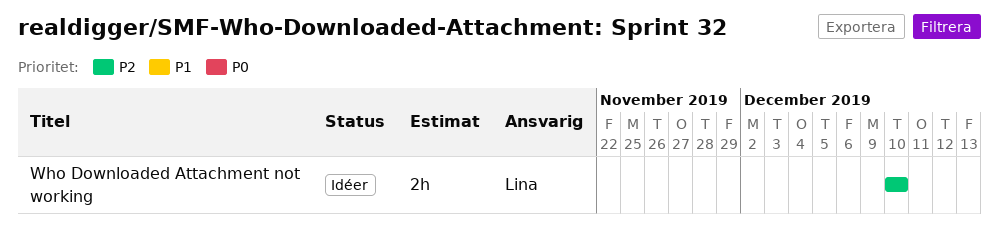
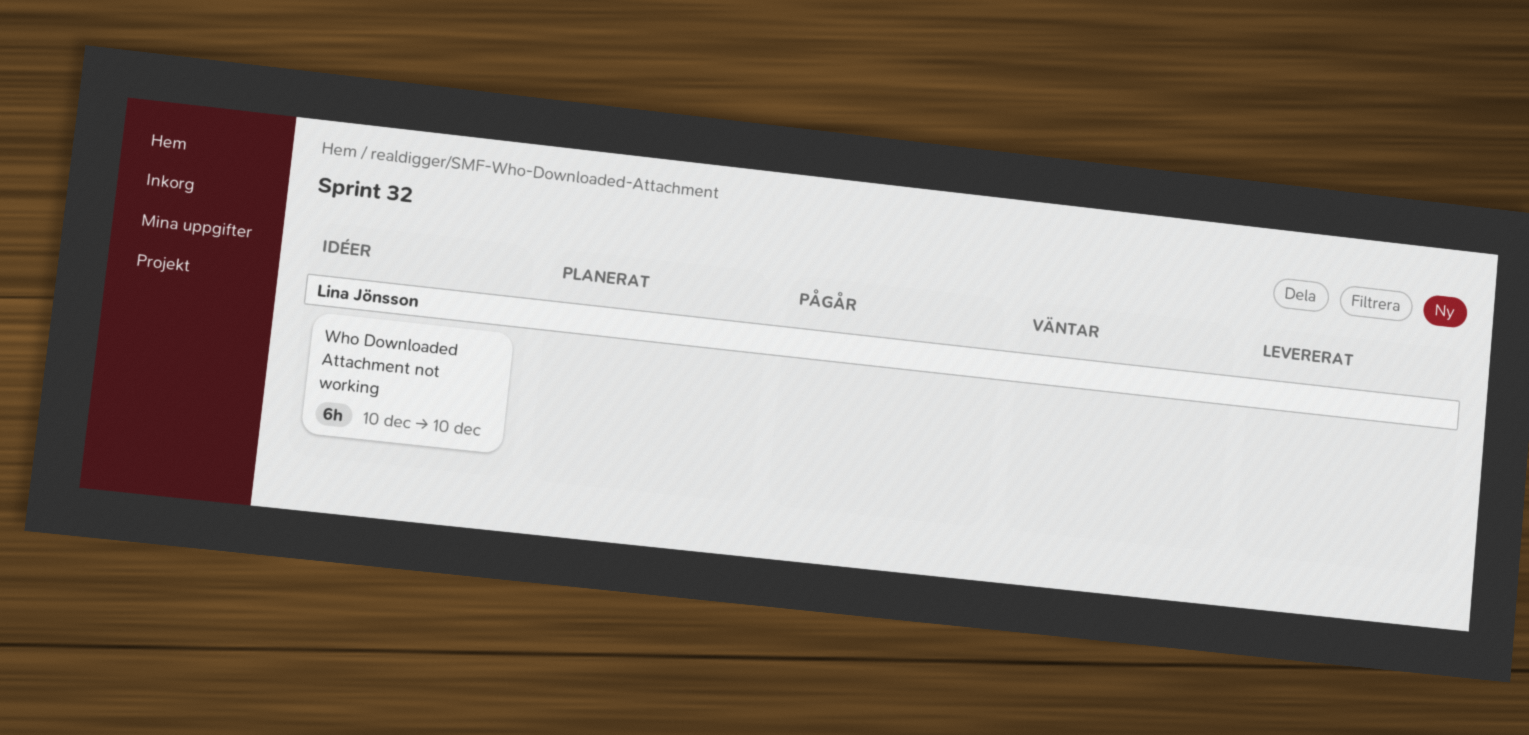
Who Downloaded Attachment not working, estimate: 2h -> 6h

